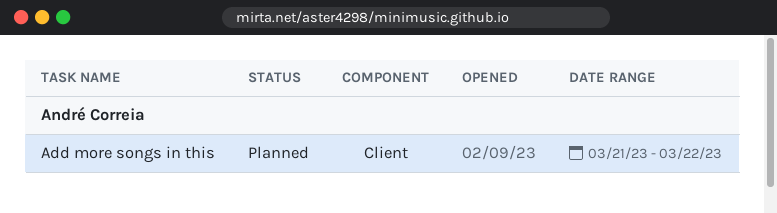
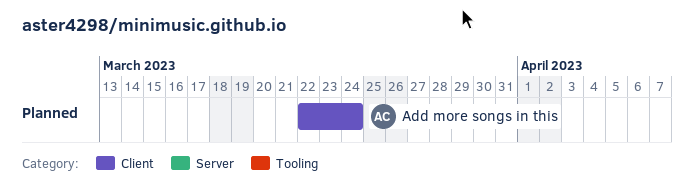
Add more songs in this, start: Mar 21 -> Mar 22
Add more songs in this, due: Mar 22 -> Mar 24

